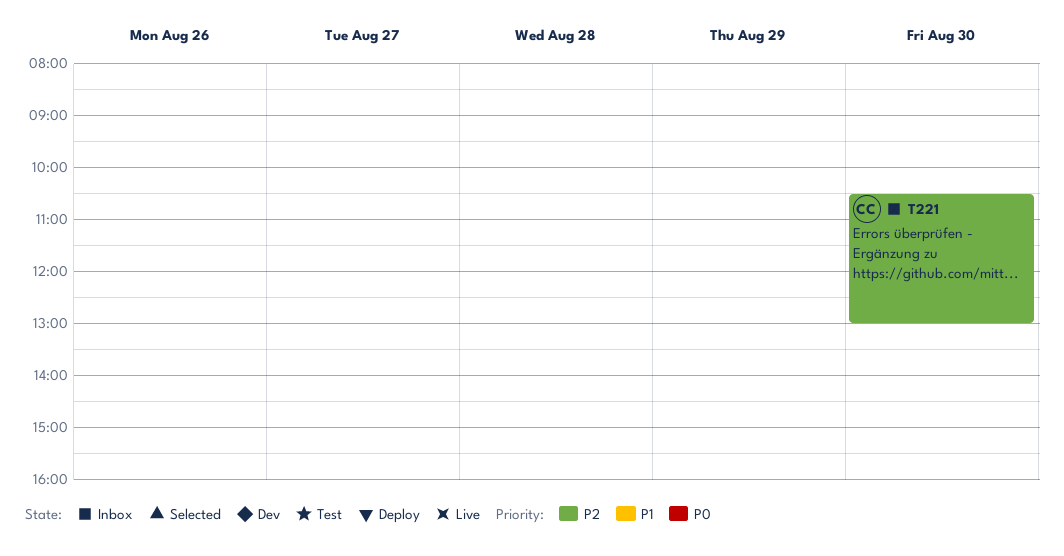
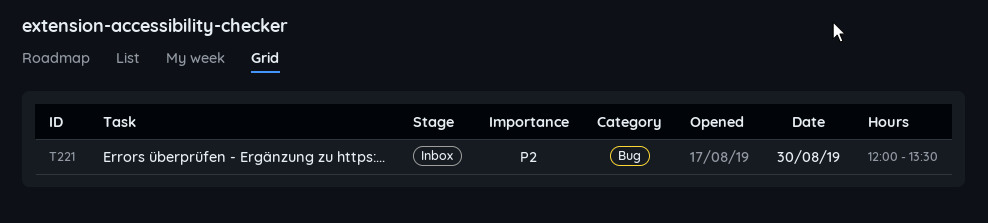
T221, begins: 10:30 -> 12:00
T221, ends: 13:00 -> 13:30

